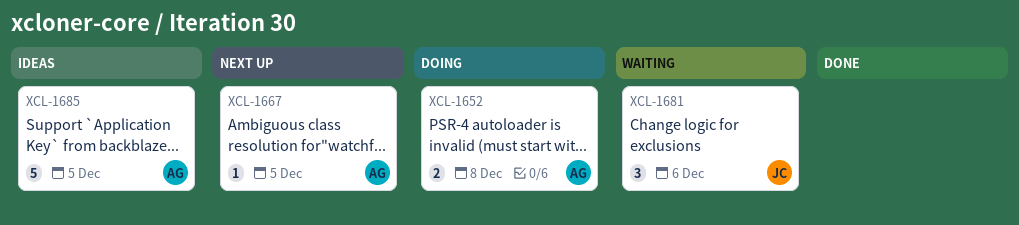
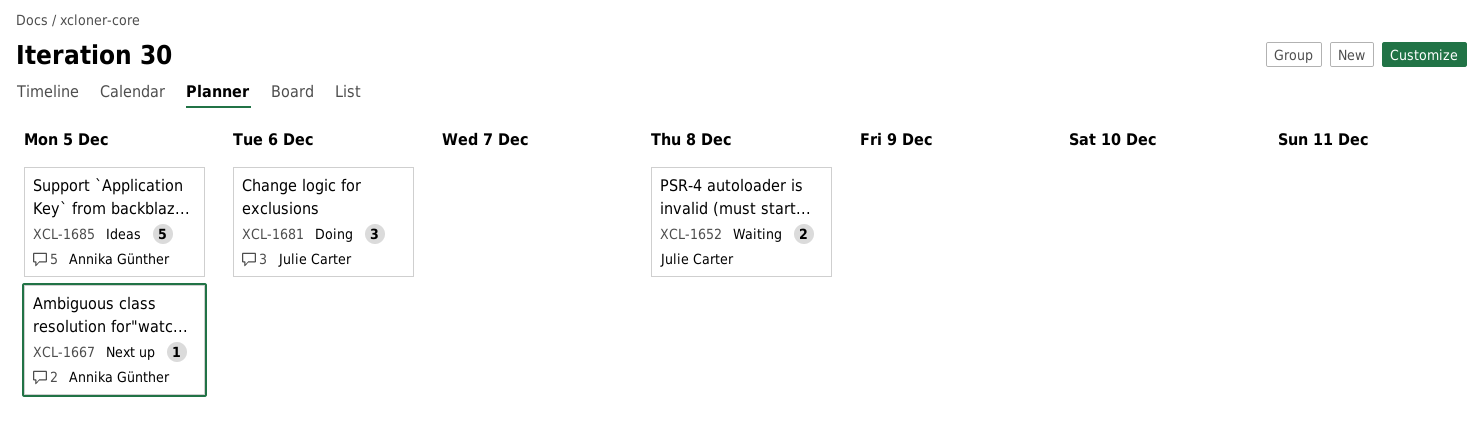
XCL-1652, status: Doing -> Waiting
XCL-1652, owner: Annika Günther -> Julie Carter
XCL-1681, status: Waiting -> Doing

